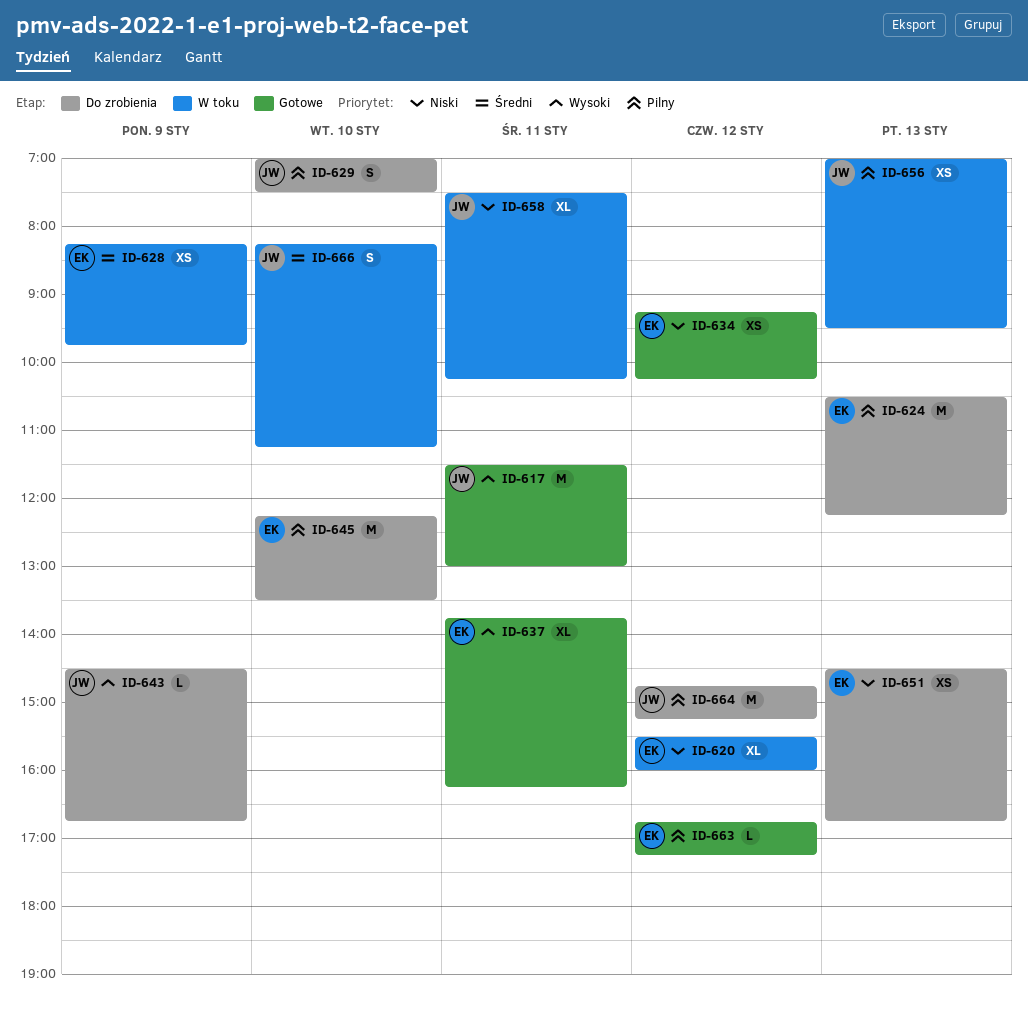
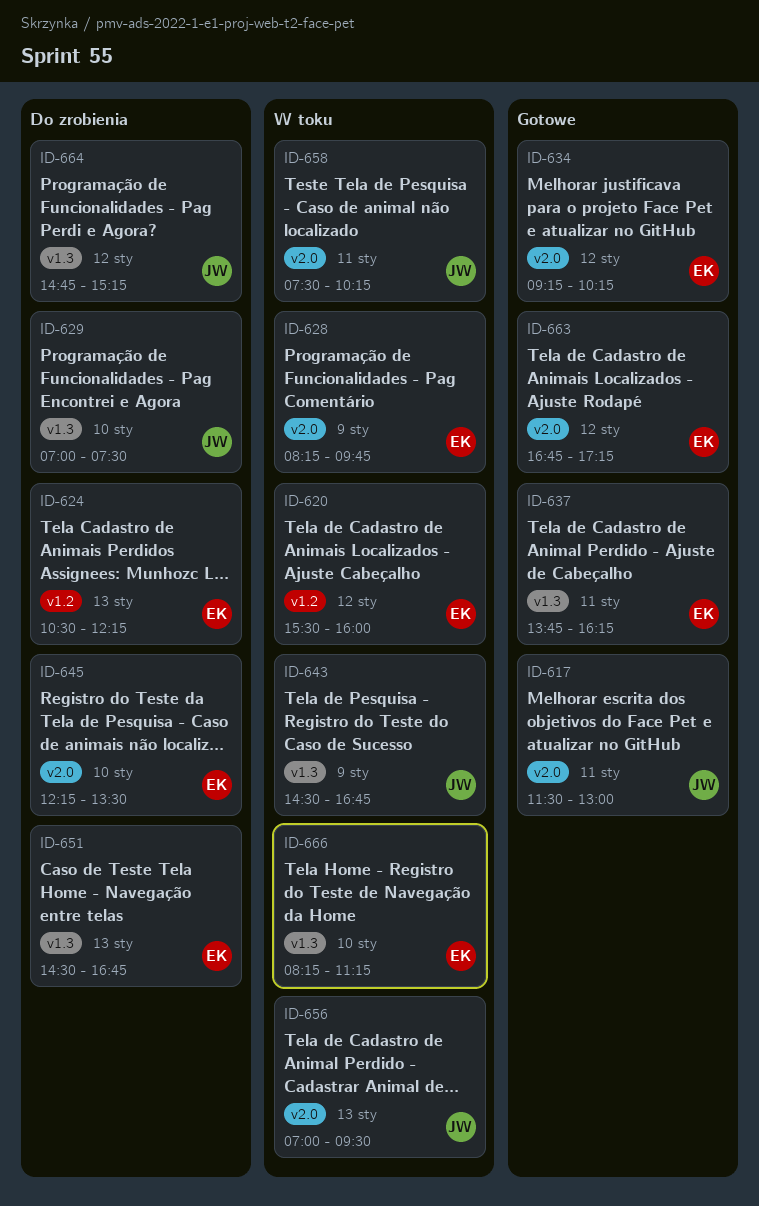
ID-643, status: Do zrobienia -> W toku
ID-666, owner: JW -> EK

